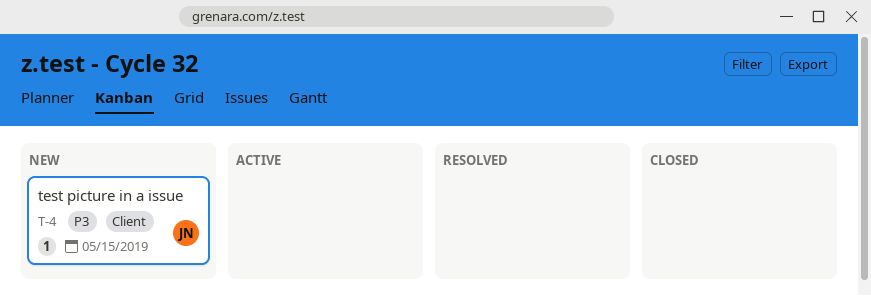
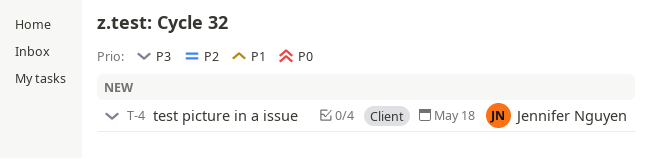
T-4, due: May 15 -> May 18

